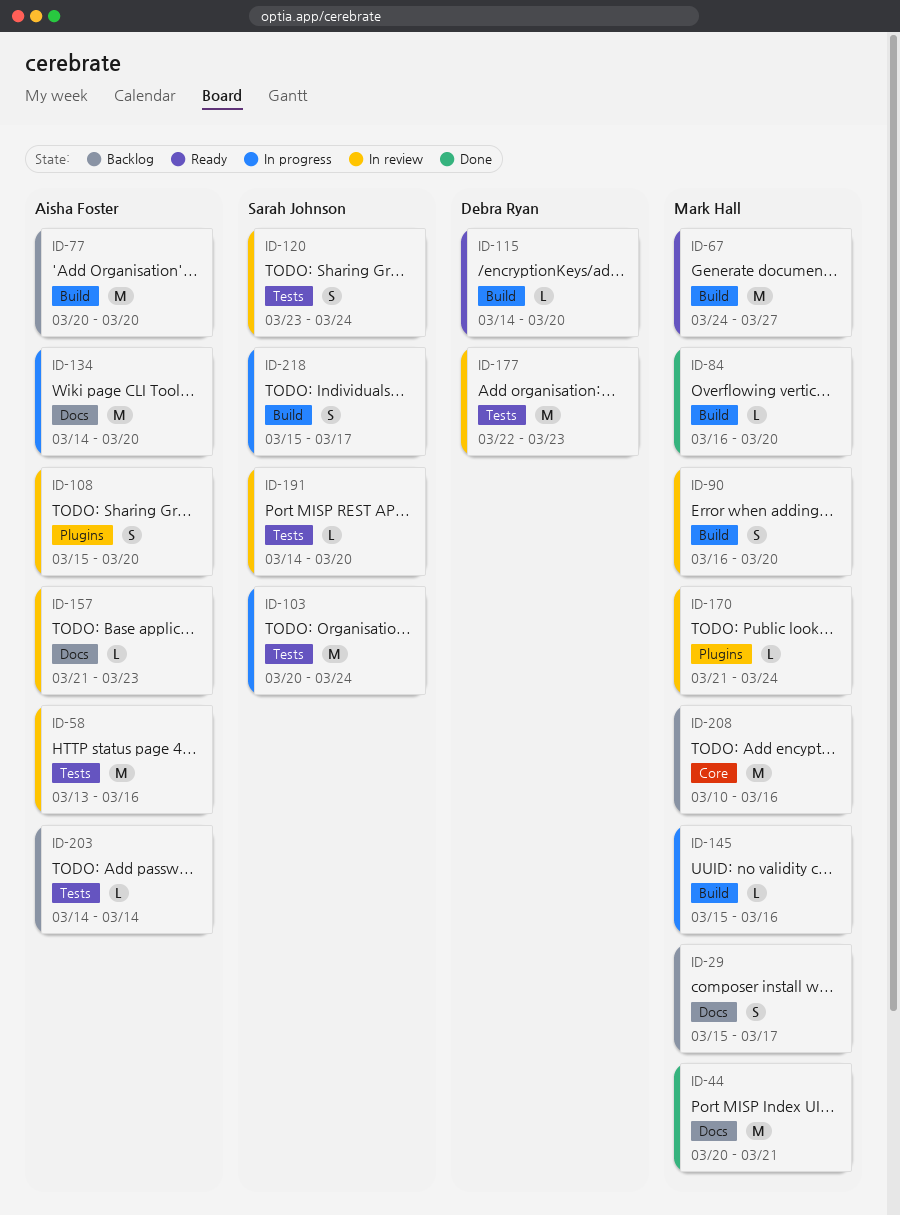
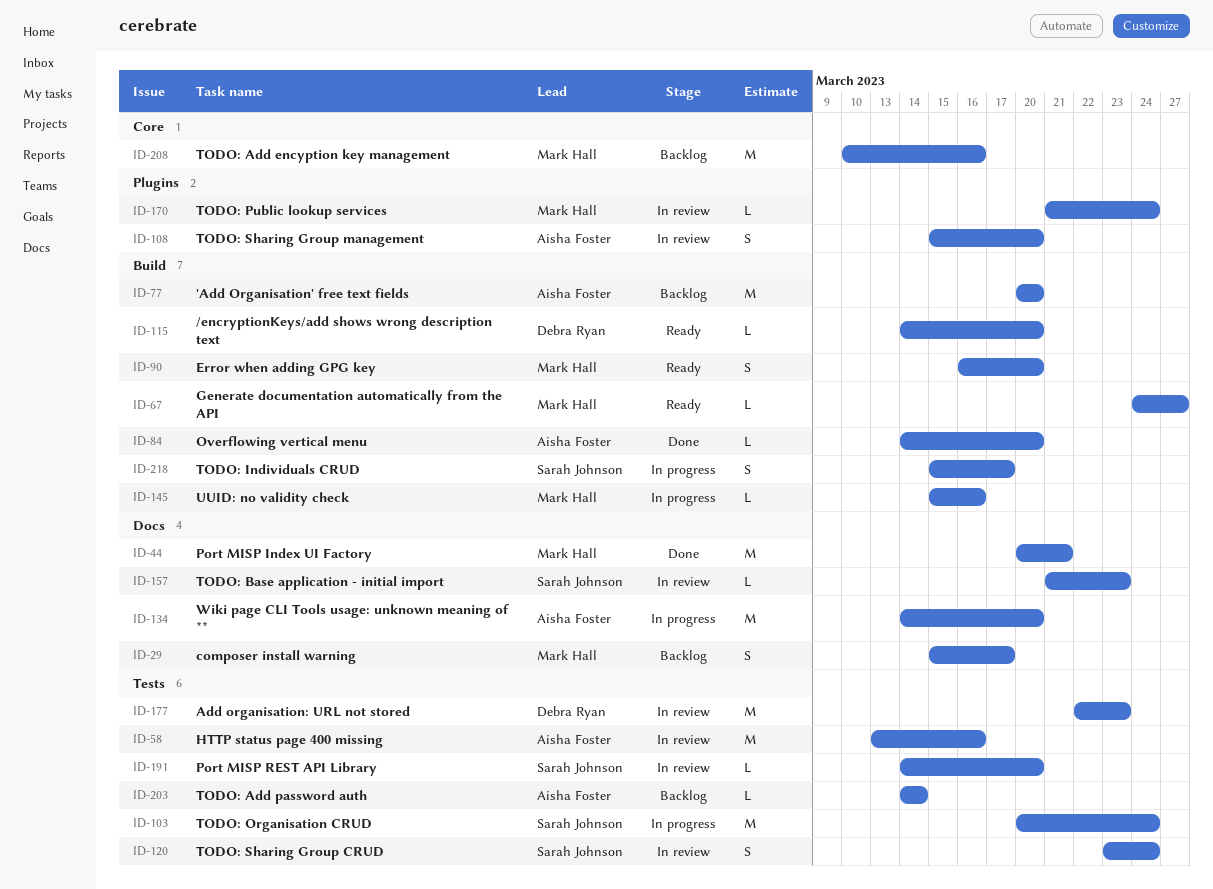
ID-67, estimate: M -> L
ID-84, owner: Mark Hall -> Aisha Foster
ID-84, start: Mar 16 -> Mar 14
ID-90, status: In review -> Ready
ID-157, owner: Aisha Foster -> Sarah Johnson

